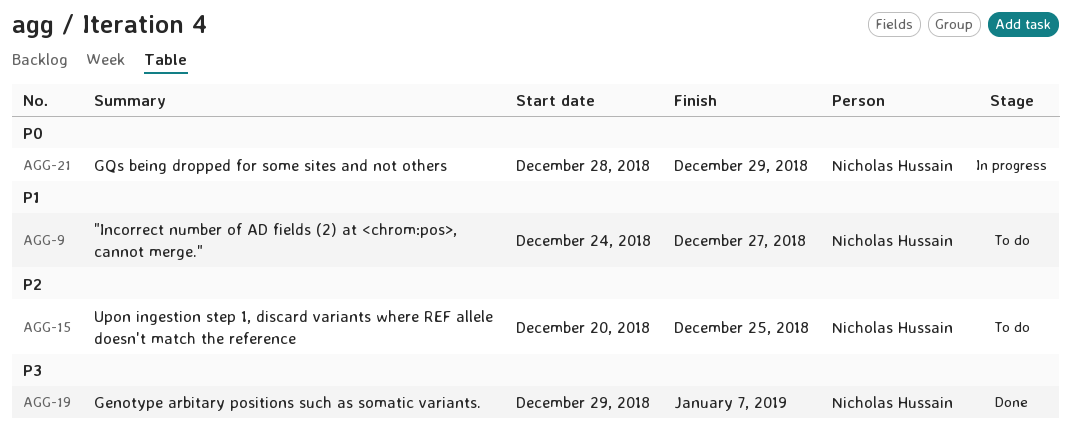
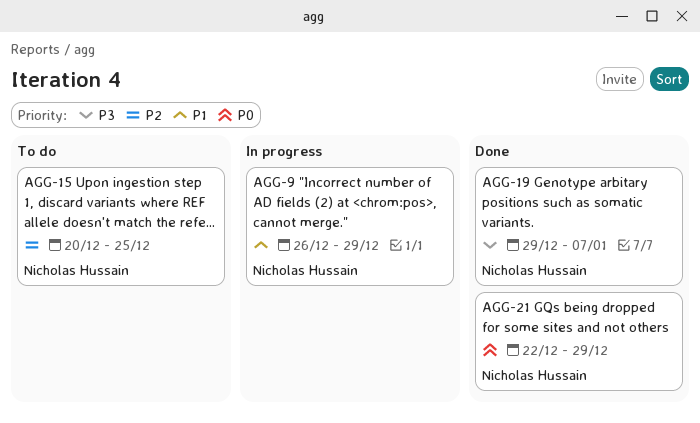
AGG-9, status: To do -> In progress
AGG-9, start: Dec 24 -> Dec 26
AGG-9, due: Dec 27 -> Dec 29
AGG-21, status: In progress -> Done
AGG-21, start: Dec 28 -> Dec 22

